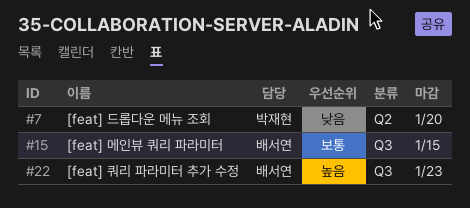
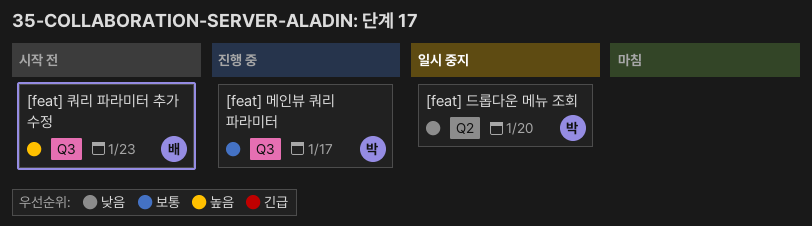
[feat] 메인뷰 쿼리 파라미터, owner: 배서연 -> 박재현
[feat] 메인뷰 쿼리 파라미터, due: Jan 15 -> Jan 17

